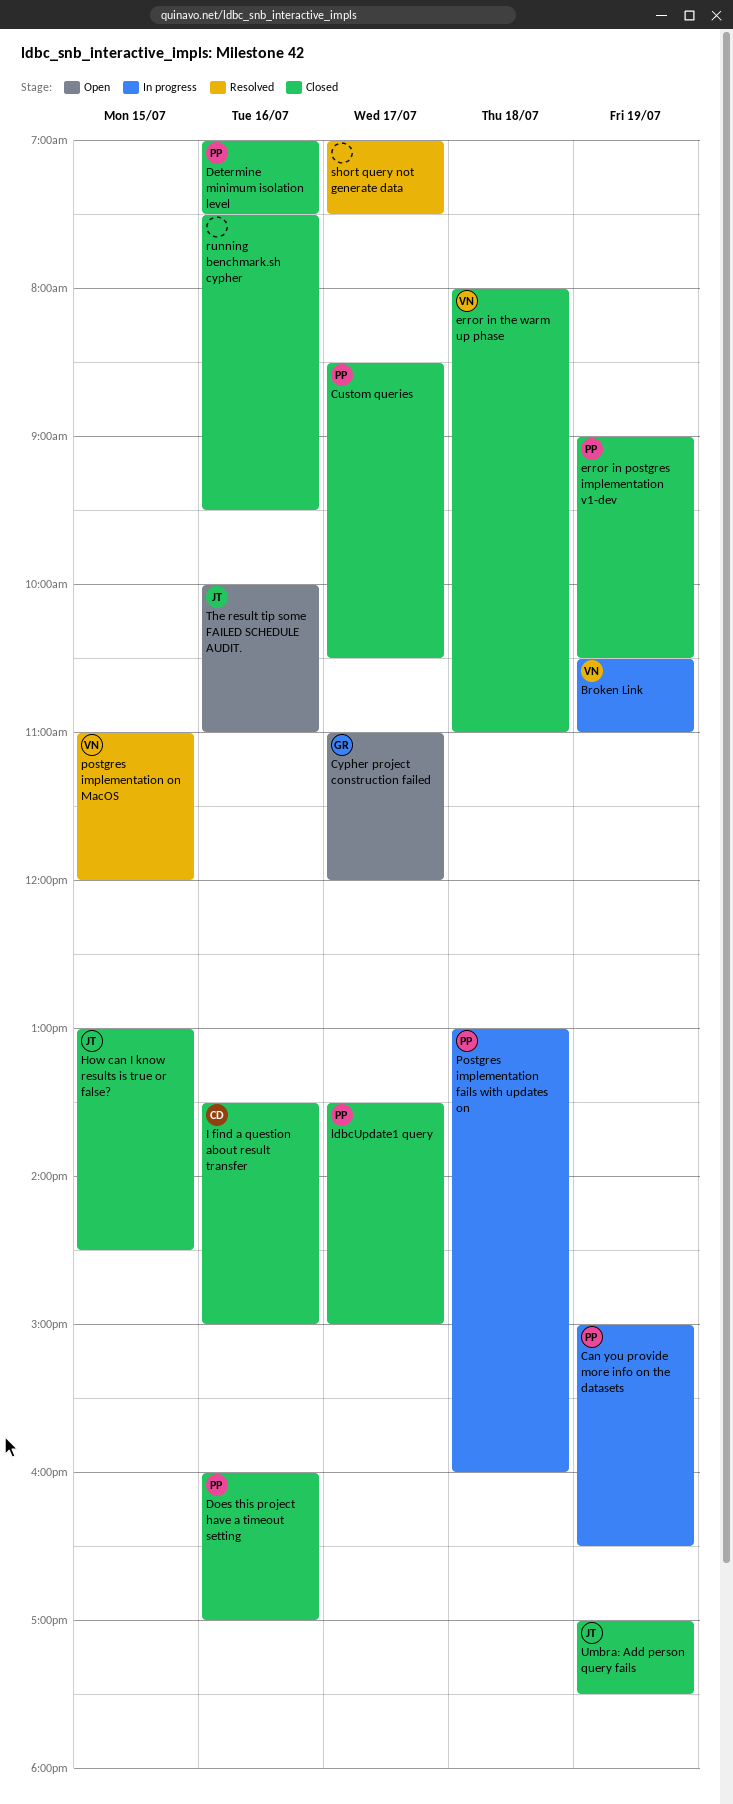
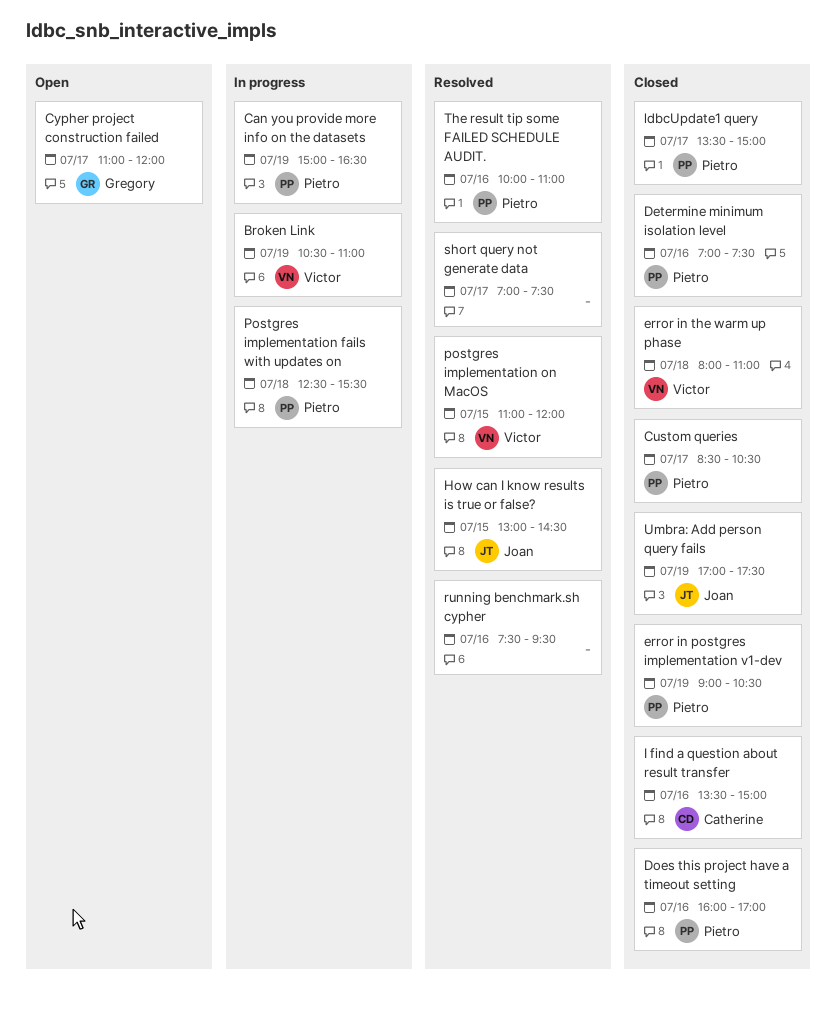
How can I know results is true or false?, status: Closed -> Resolved
Postgres implementation fails with updates on, begins: 13:00 -> 12:30
Postgres implementation fails with updates on, ends: 16:00 -> 15:30
running benchmark.sh cypher, status: Closed -> Resolved
The result tip some FAILED SCHEDULE AUDIT., status: Open -> Resolved
The result tip some FAILED SCHEDULE AUDIT., owner: Joan -> Pietro

